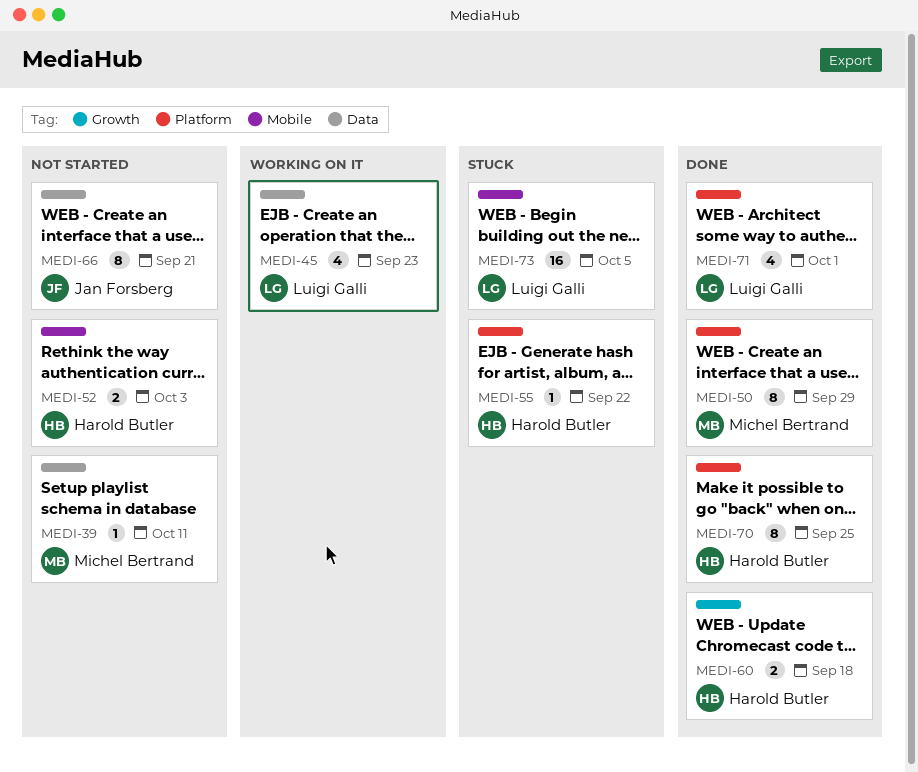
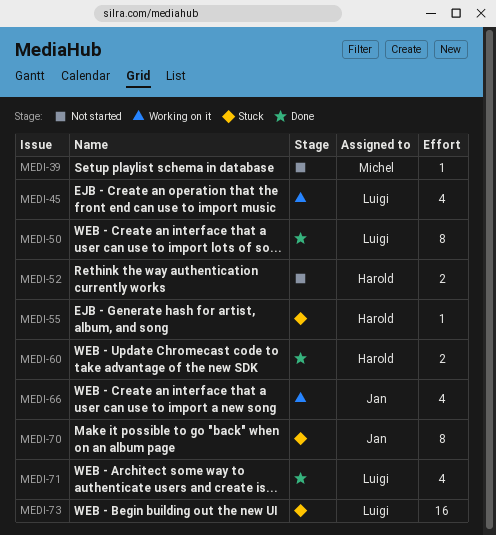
MEDI-50, owner: Michel Bertrand -> Luigi Galli
MEDI-66, status: Not started -> Working on it
MEDI-66, estimate: 8 -> 4
MEDI-70, status: Done -> Stuck
MEDI-70, owner: Harold Butler -> Jan Forsberg

